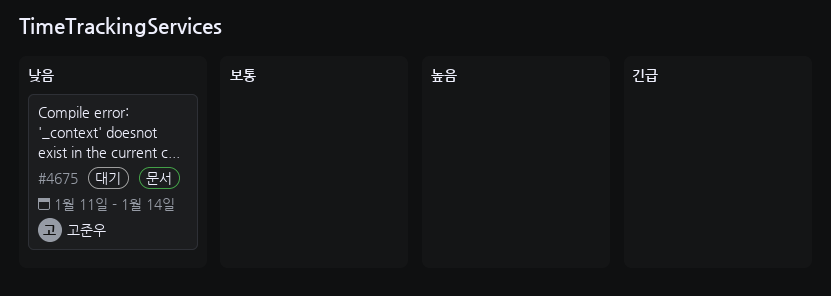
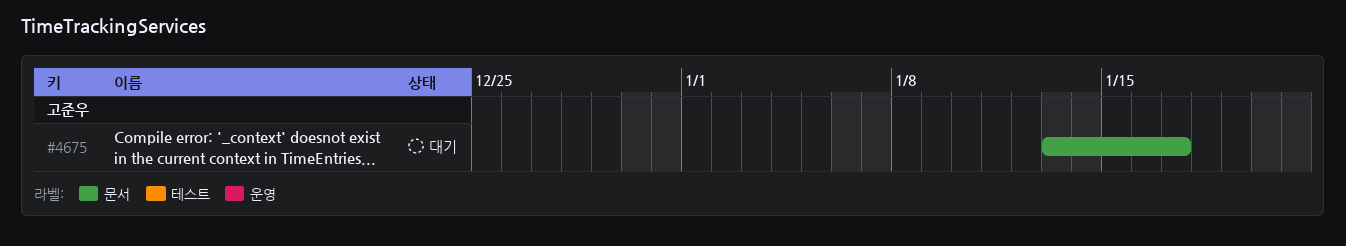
#4675, start: Jan 11 -> Jan 13
#4675, due: Jan 14 -> Jan 17

